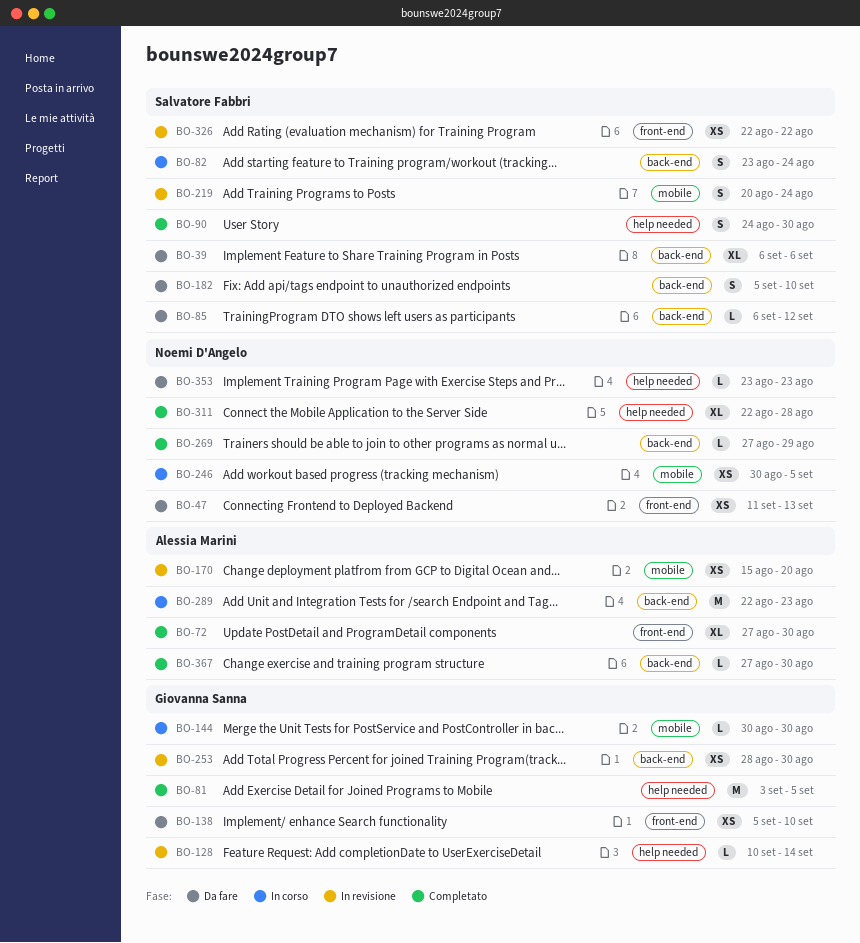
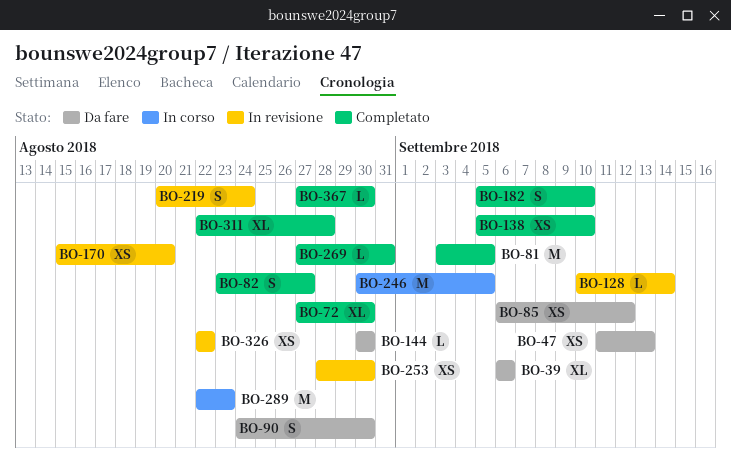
BO-82, status: In corso -> Completato
BO-82, due: Aug 24 -> Aug 27
BO-85, estimate: L -> XS
BO-90, status: Completato -> Da fare
BO-138, status: Da fare -> Completato
BO-144, status: In corso -> Da fare
BO-182, status: Da fare -> Completato
BO-246, estimate: XS -> M
BO-269, due: Aug 29 -> Aug 31
BO-353: present -> none

